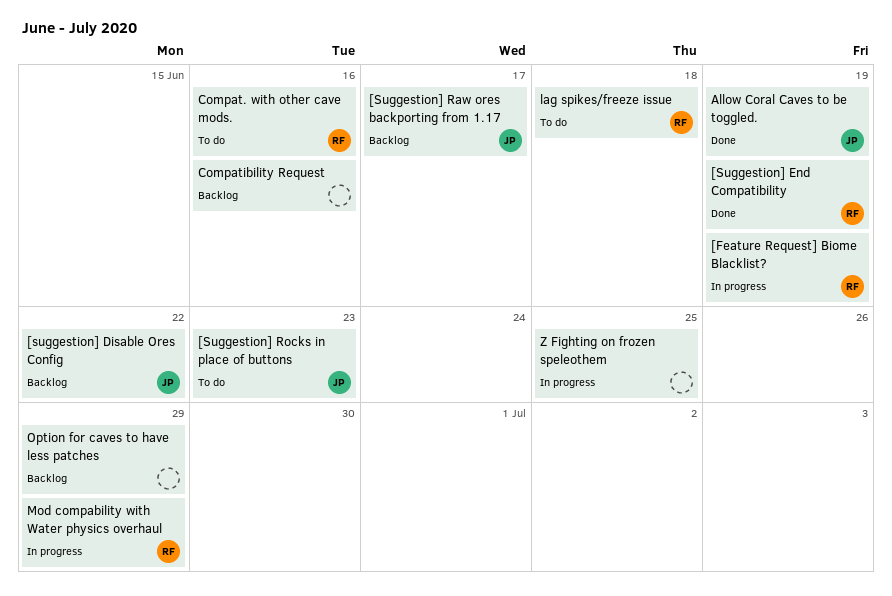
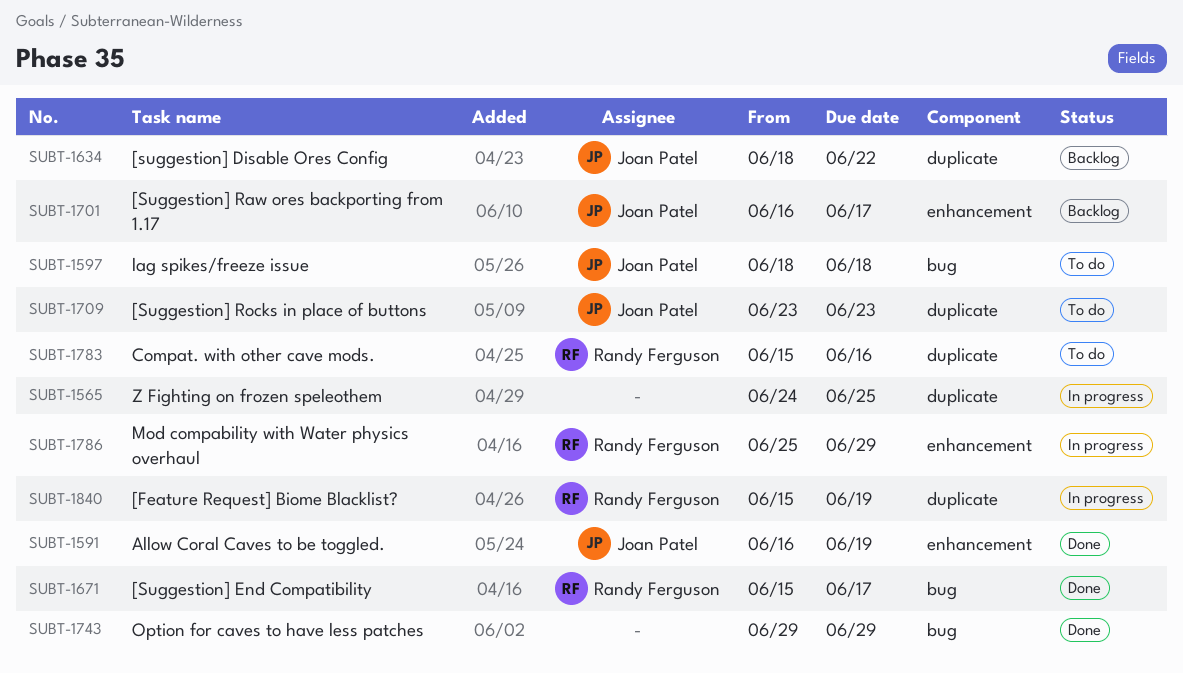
[Suggestion] End Compatibility, due: Jun 19 -> Jun 17
Compatibility Request: present -> none
lag spikes/freeze issue, owner: Randy Ferguson -> Joan Patel
Option for caves to have less patches, status: Backlog -> Done

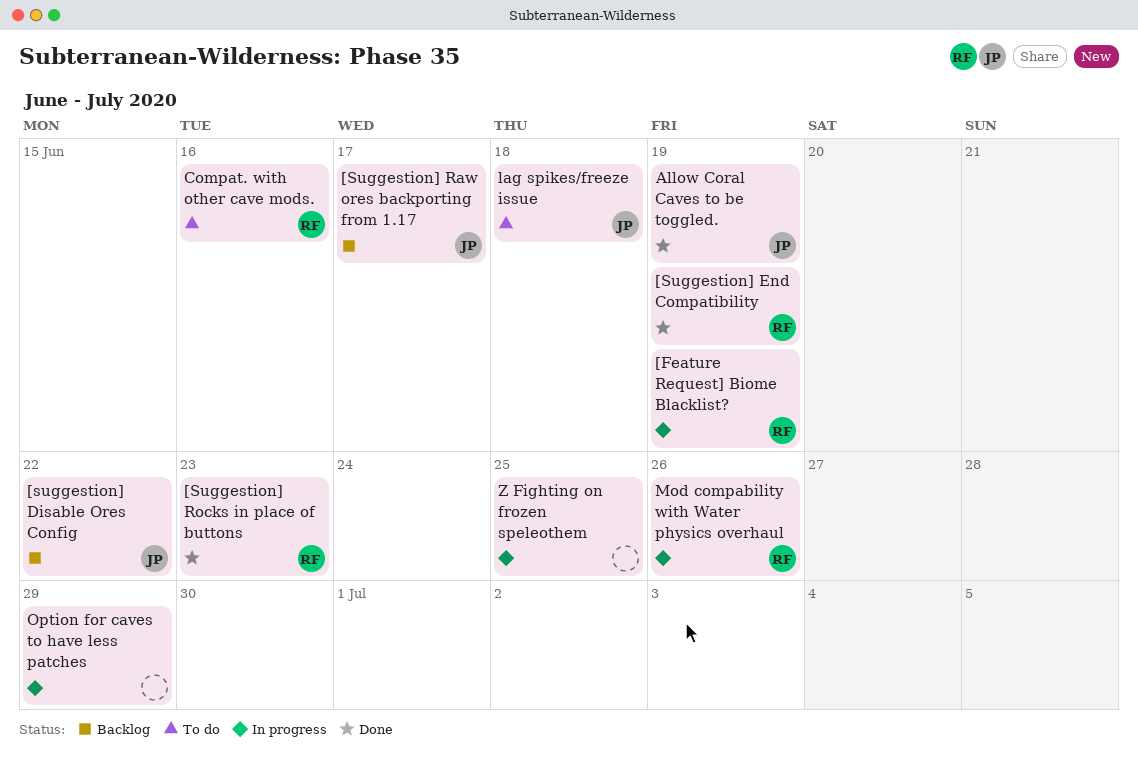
[Suggestion] End Compatibility, due: Jun 17 -> Jun 19
[Suggestion] Rocks in place of buttons, status: To do -> Done
[Suggestion] Rocks in place of buttons, owner: Joan Patel -> Randy Ferguson
Mod compability with Water physics overhaul, due: Jun 29 -> Jun 26
Option for caves to have less patches, status: Done -> In progress

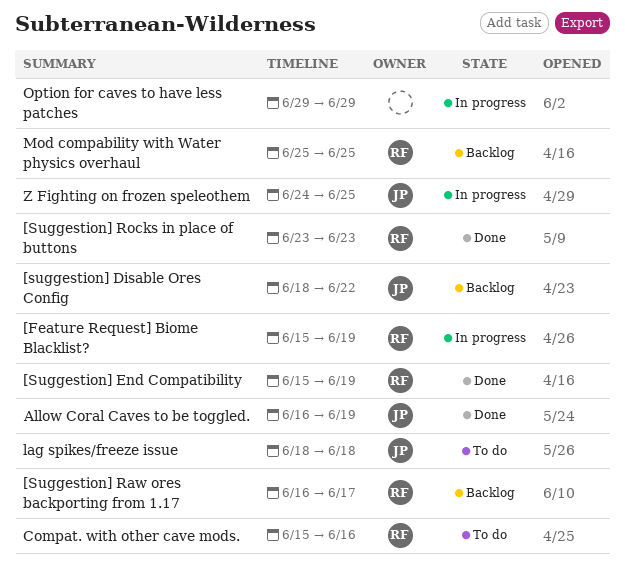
[Suggestion] Raw ores backporting from 1.17, owner: JP -> RF
Mod compability with Water physics overhaul, status: In progress -> Backlog
Mod compability with Water physics overhaul, due: Jun 26 -> Jun 25
Z Fighting on frozen speleothem, owner: none -> JP

